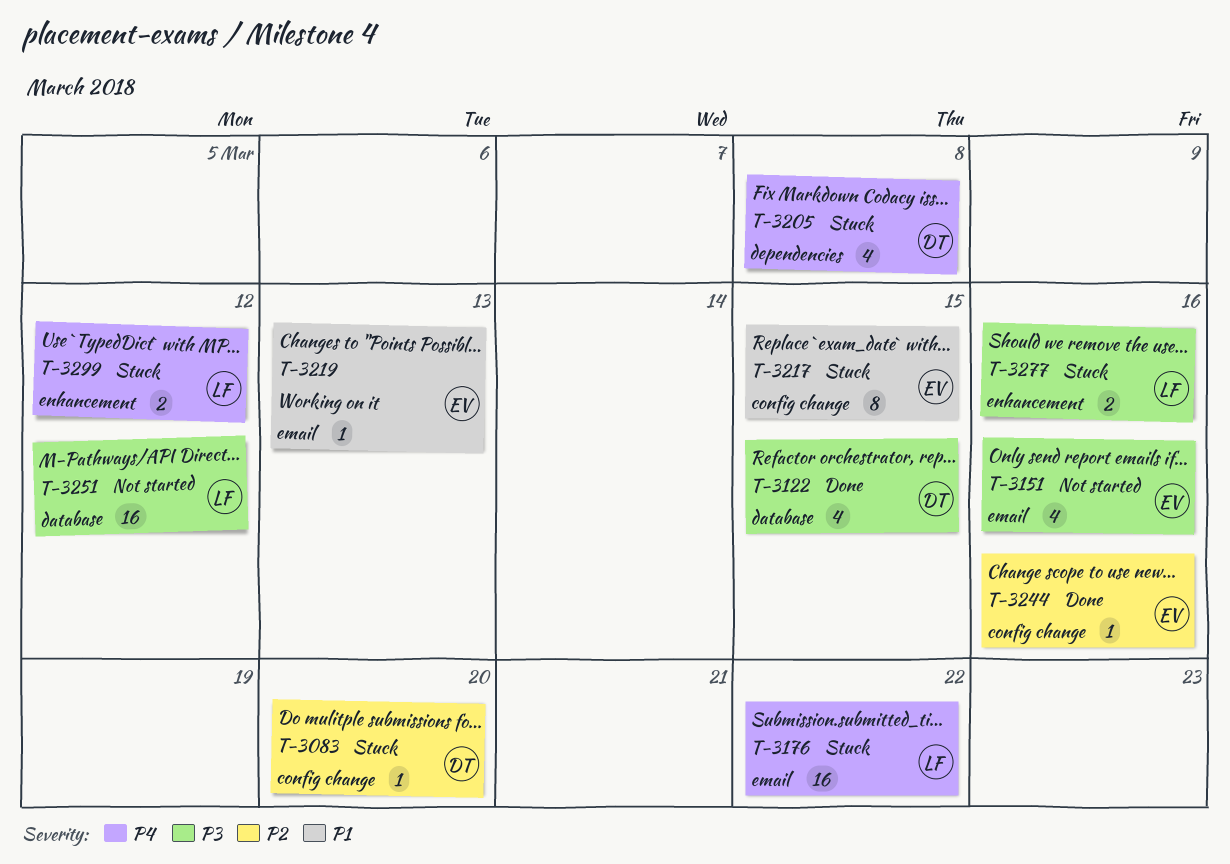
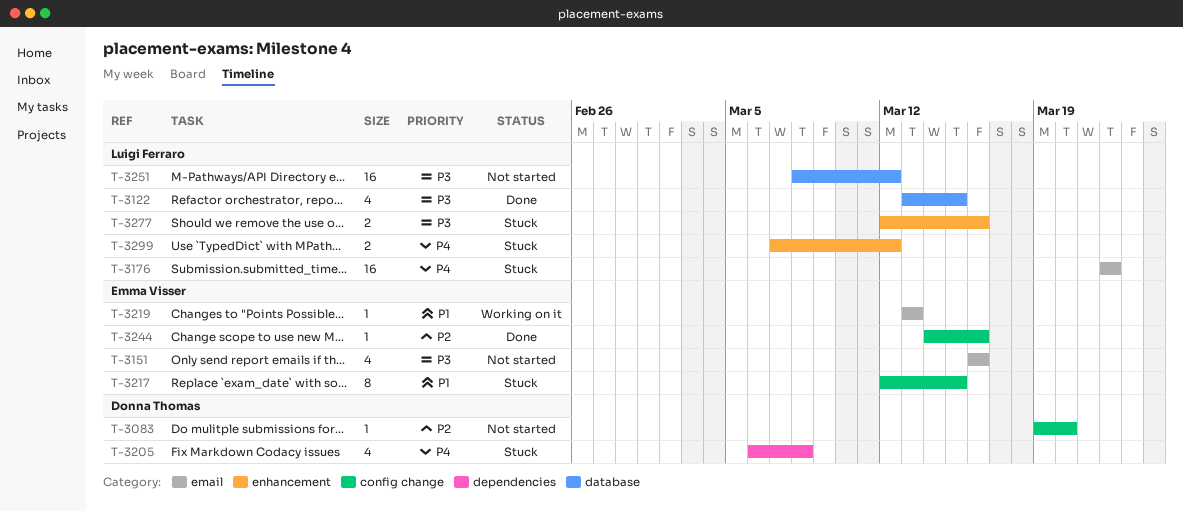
T-3083, status: Stuck -> Not started
T-3122, owner: Donna Thomas -> Luigi Ferraro

